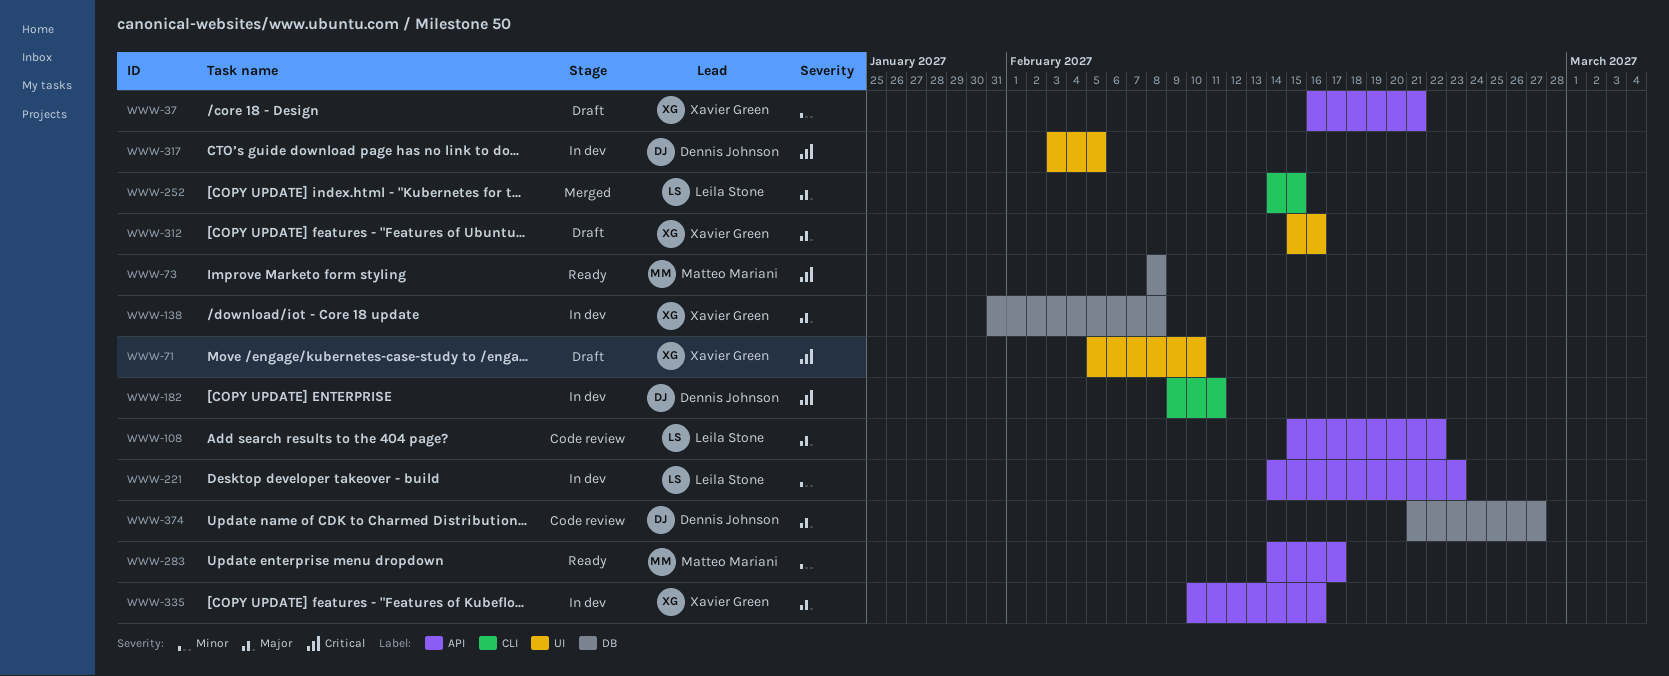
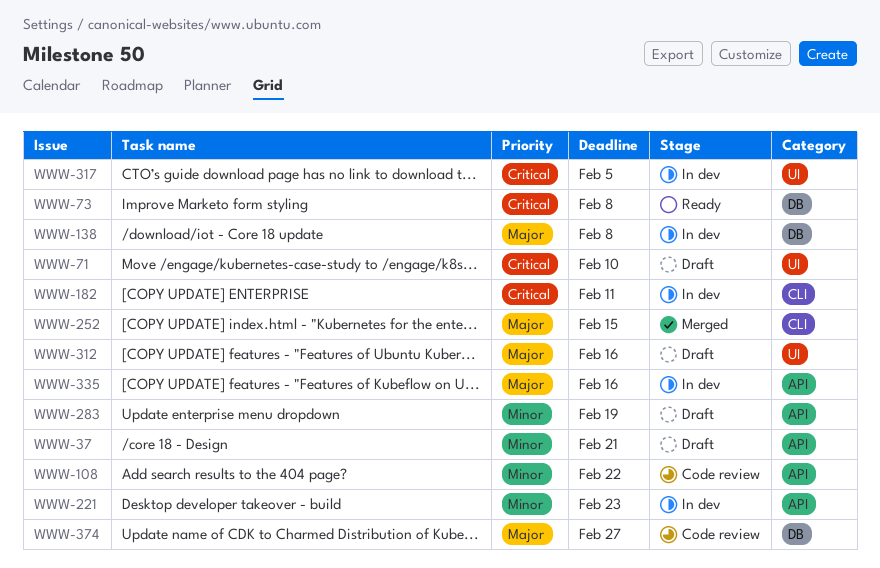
WWW-108, priority: Major -> Minor
WWW-283, status: Ready -> Draft
WWW-283, due: Feb 17 -> Feb 19

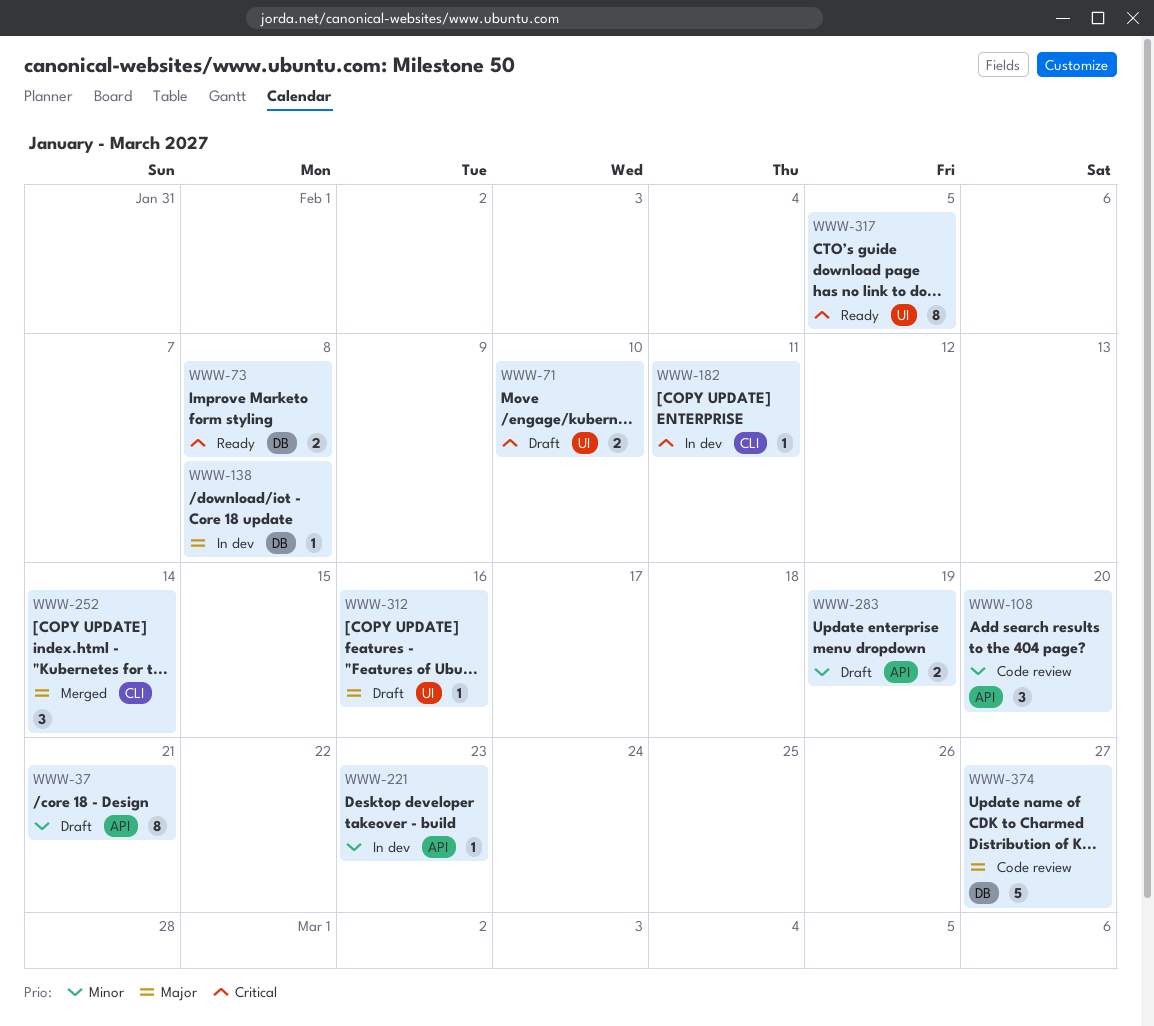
WWW-108, due: Feb 22 -> Feb 20
WWW-252, due: Feb 15 -> Feb 14
WWW-317, status: In dev -> Ready
WWW-335: present -> none

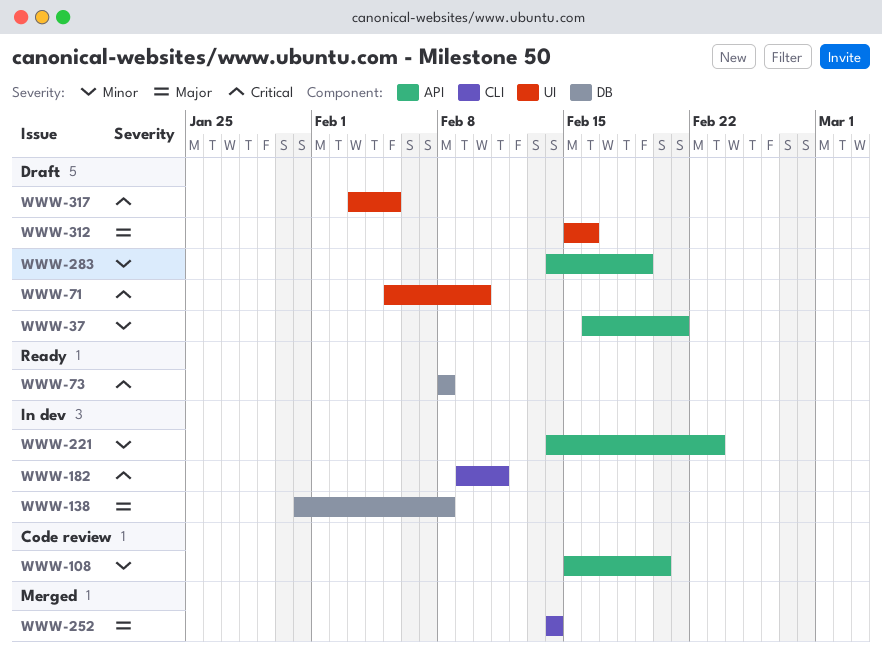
WWW-317, status: Ready -> Draft
WWW-374: present -> none

